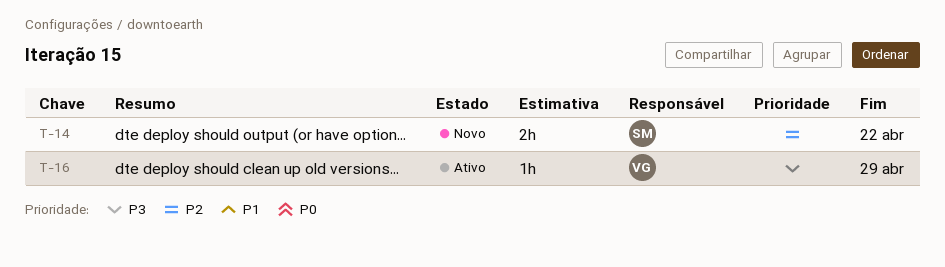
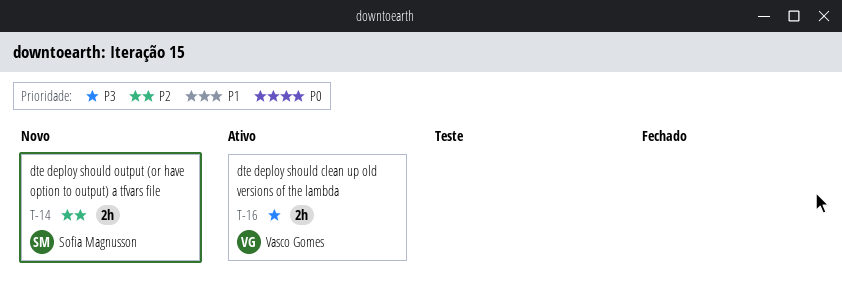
T-16, estimate: 1h -> 2h

